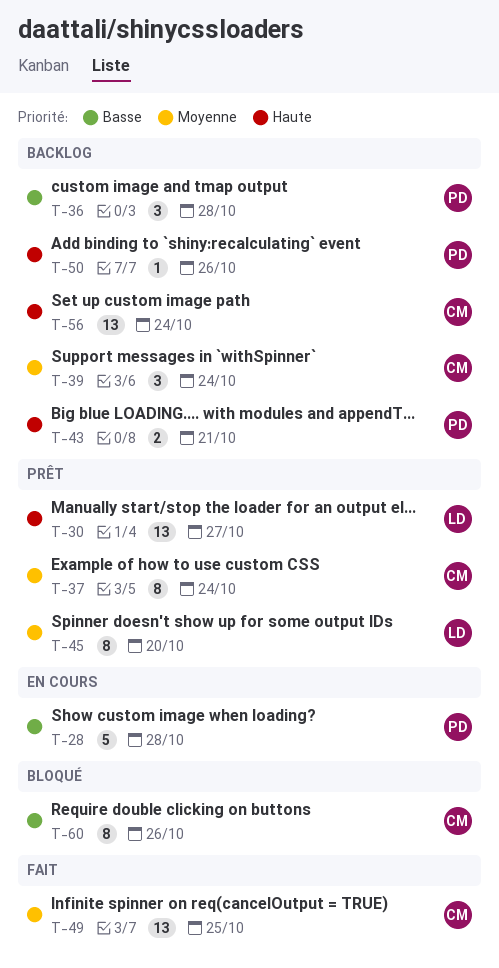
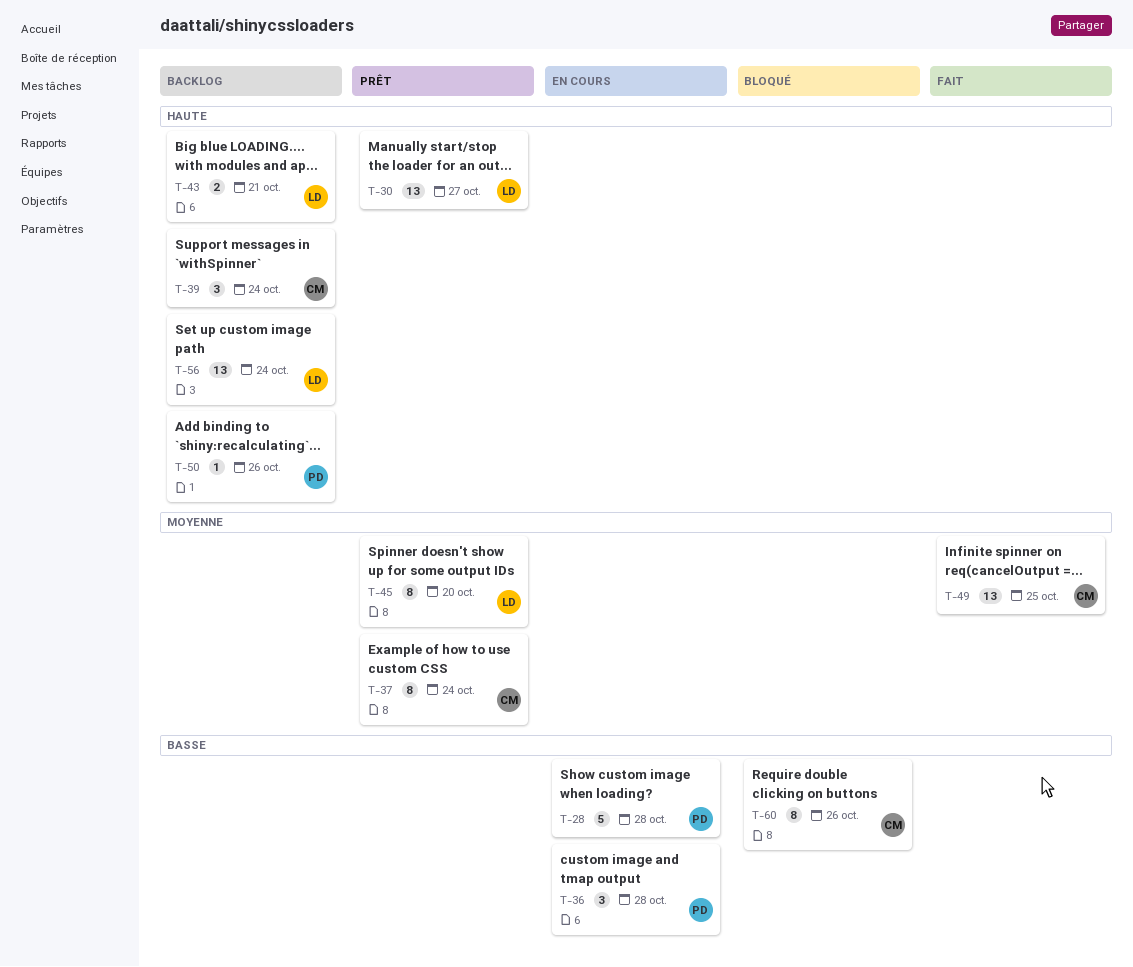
T-36, status: Backlog -> En cours
T-39, priority: Moyenne -> Haute
T-43, owner: PD -> LD
T-56, owner: CM -> LD

